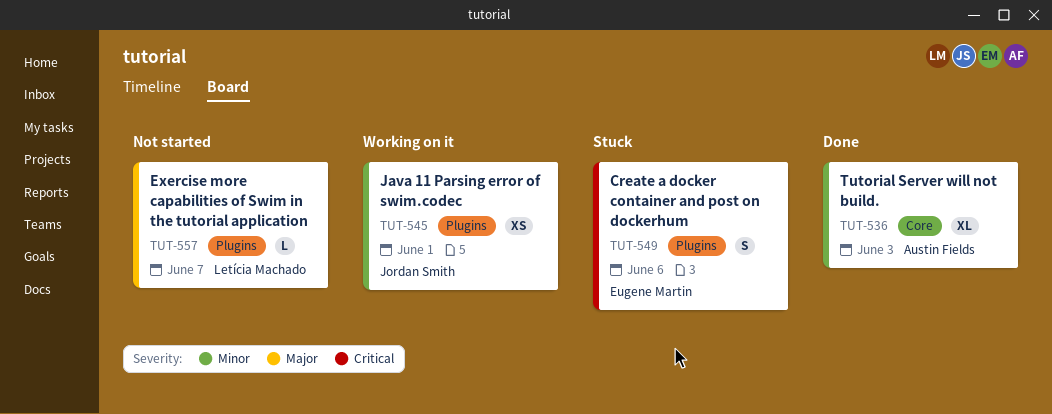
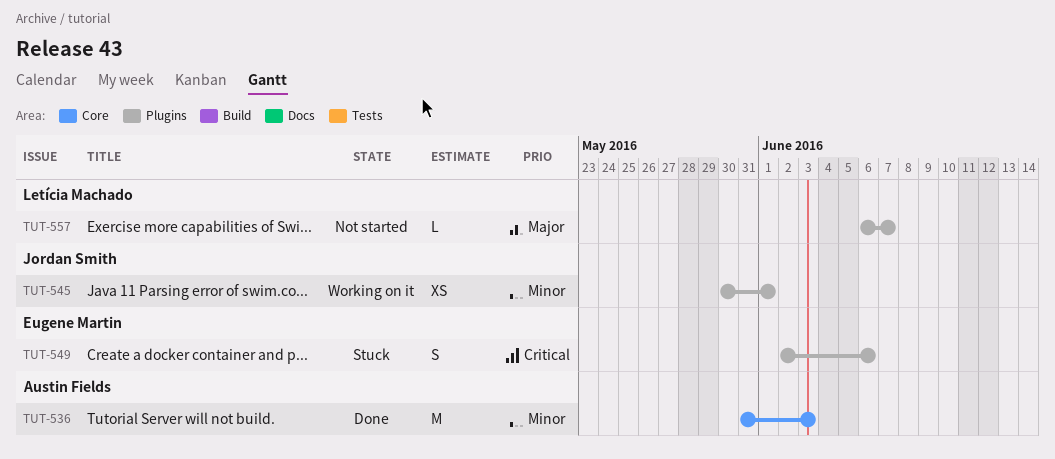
TUT-536, estimate: XL -> M

